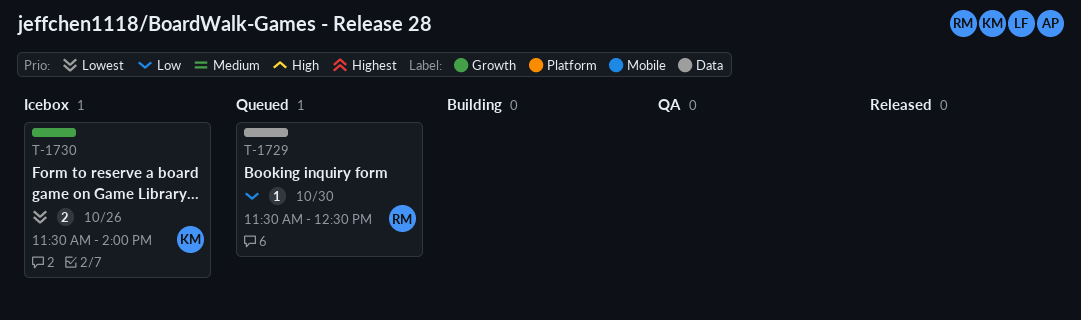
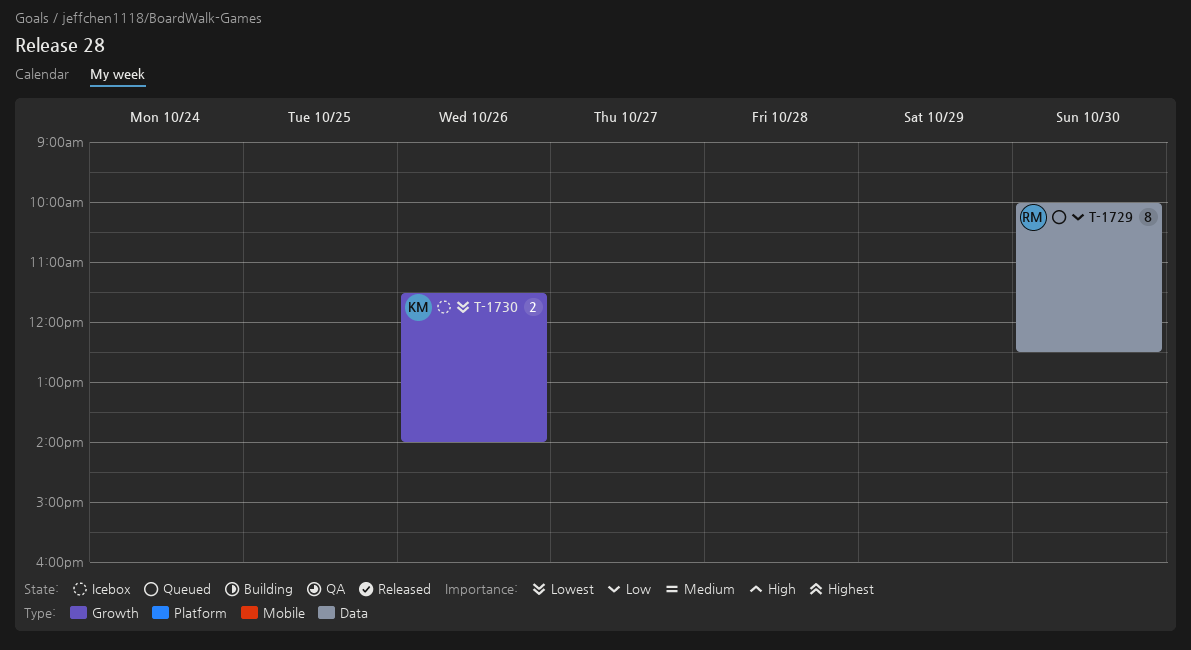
T-1729, estimate: 1 -> 8
T-1729, begins: 11:30 -> 10:00

